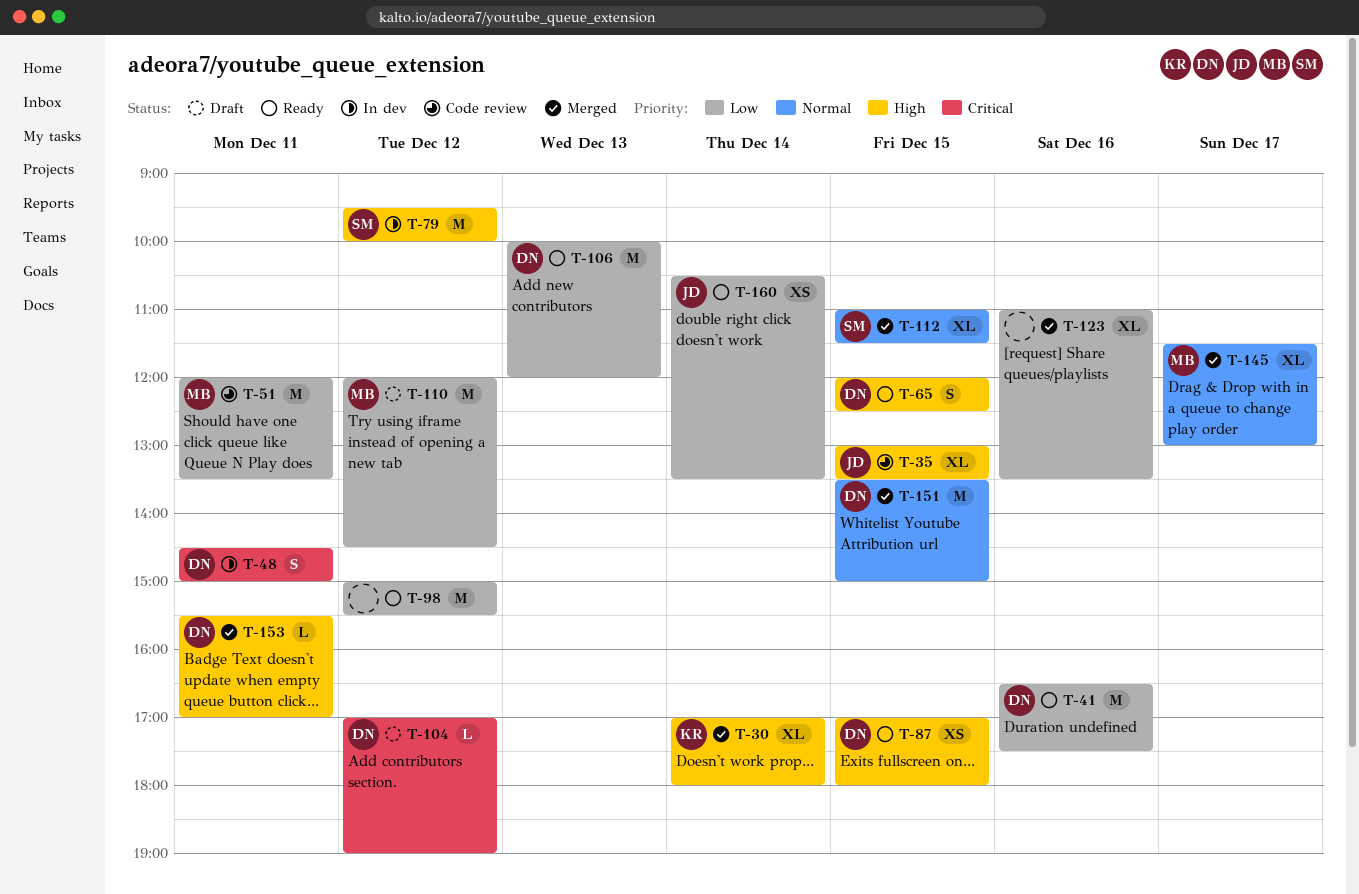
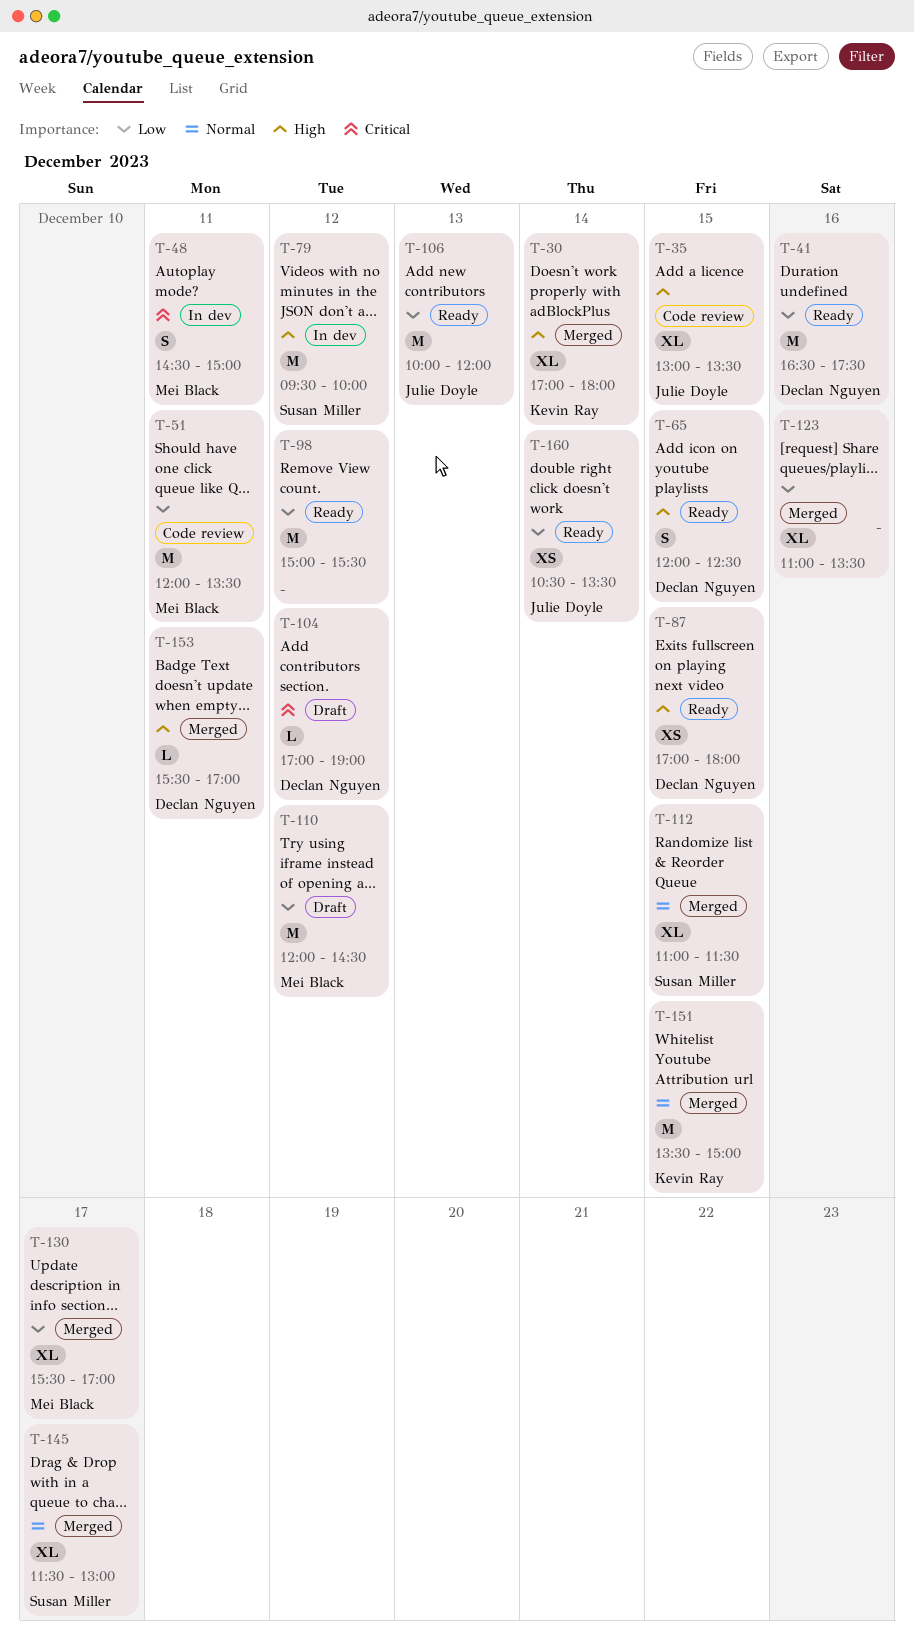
T-48, owner: Declan Nguyen -> Mei Black
T-106, owner: Declan Nguyen -> Julie Doyle
T-130: none -> present
T-145, owner: Mei Black -> Susan Miller
T-151, owner: Declan Nguyen -> Kevin Ray

